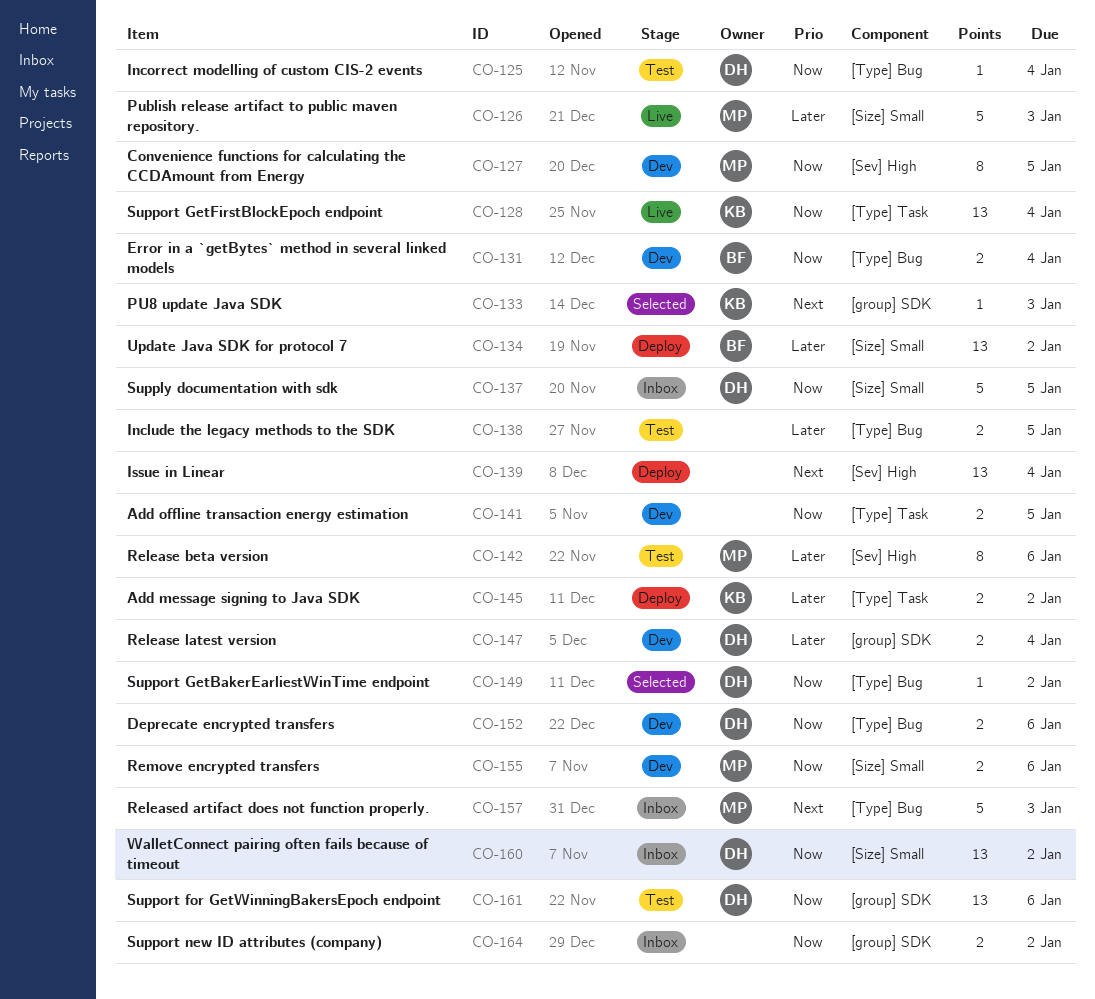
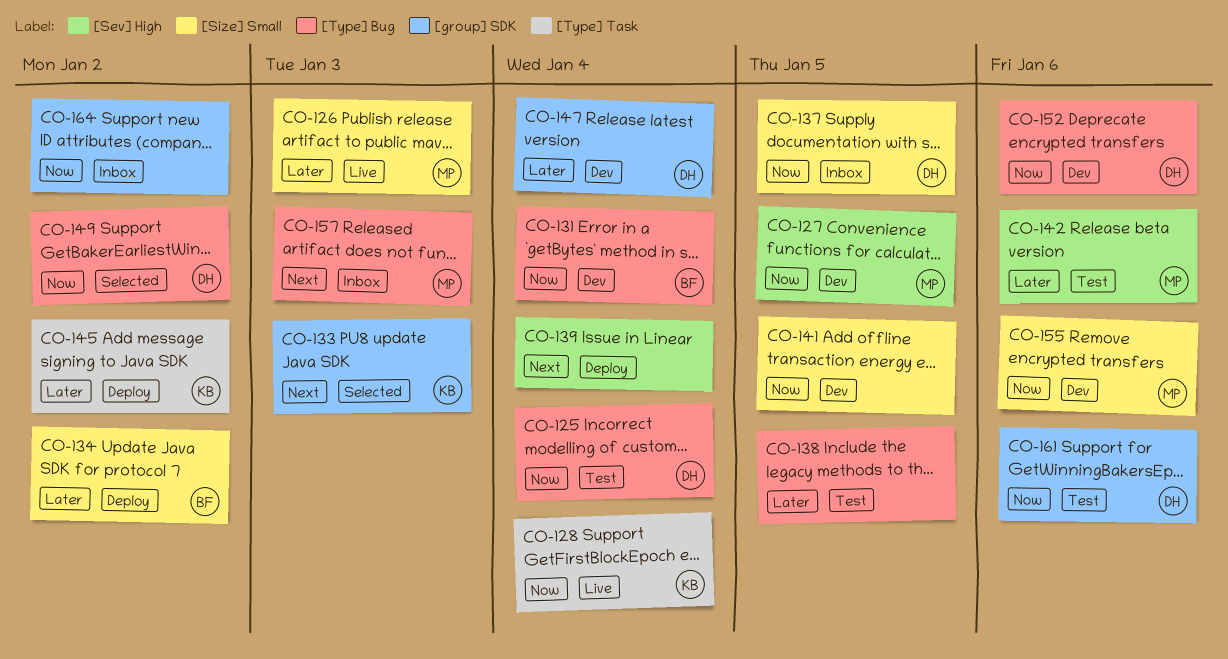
CO-141, label: [Type] Task -> [Size] Small
CO-160: present -> none

